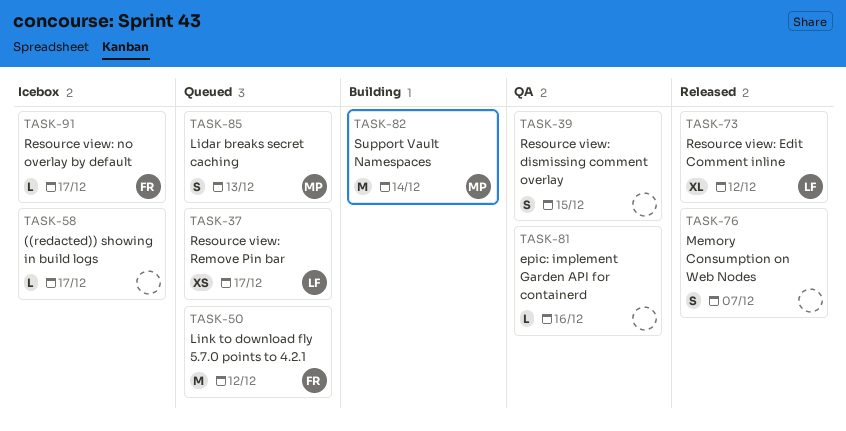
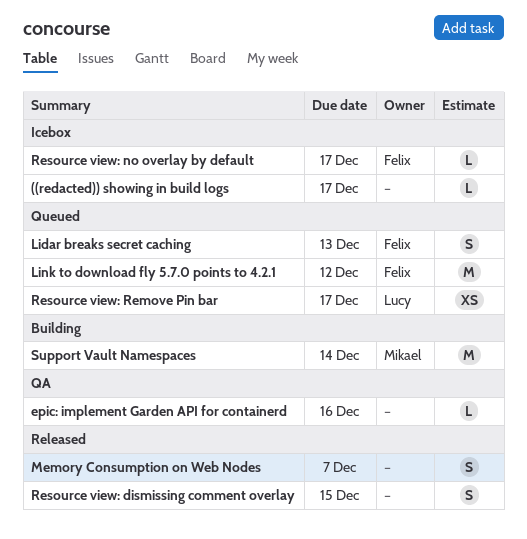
Lidar breaks secret caching, owner: Mikael -> Felix
Resource view: dismissing comment overlay, status: QA -> Released
Resource view: Edit Comment inline: present -> none

